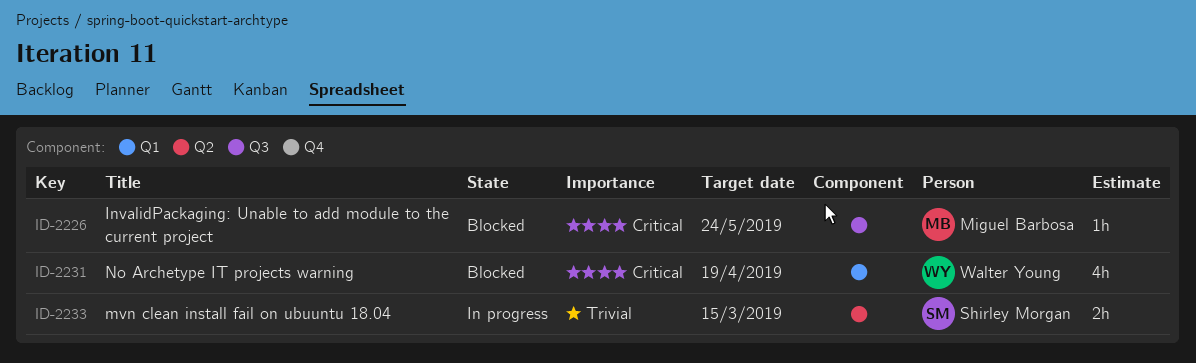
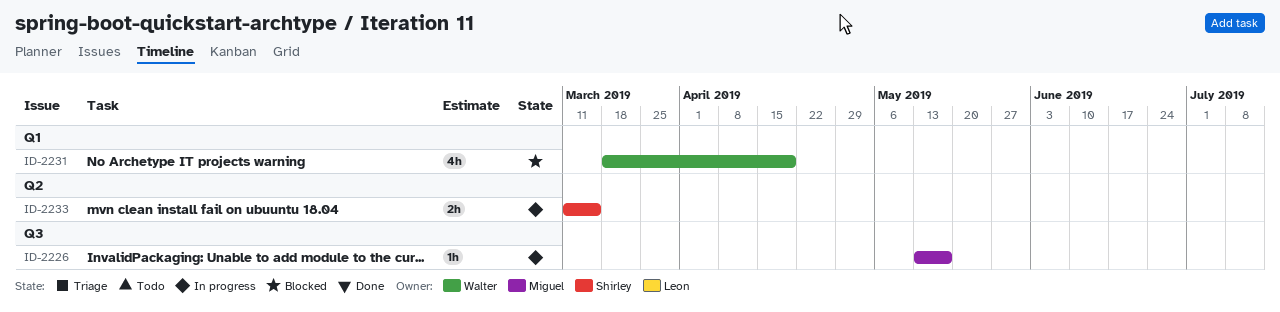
ID-2226, status: Blocked -> In progress
ID-2226, due: May 24 -> May 17

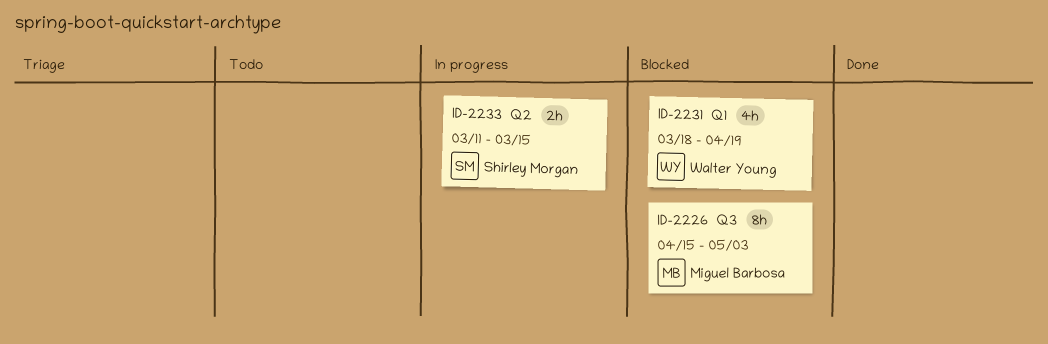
ID-2226, status: In progress -> Blocked
ID-2226, estimate: 1h -> 8h
ID-2226, start: May 13 -> Apr 15
ID-2226, due: May 17 -> May 3

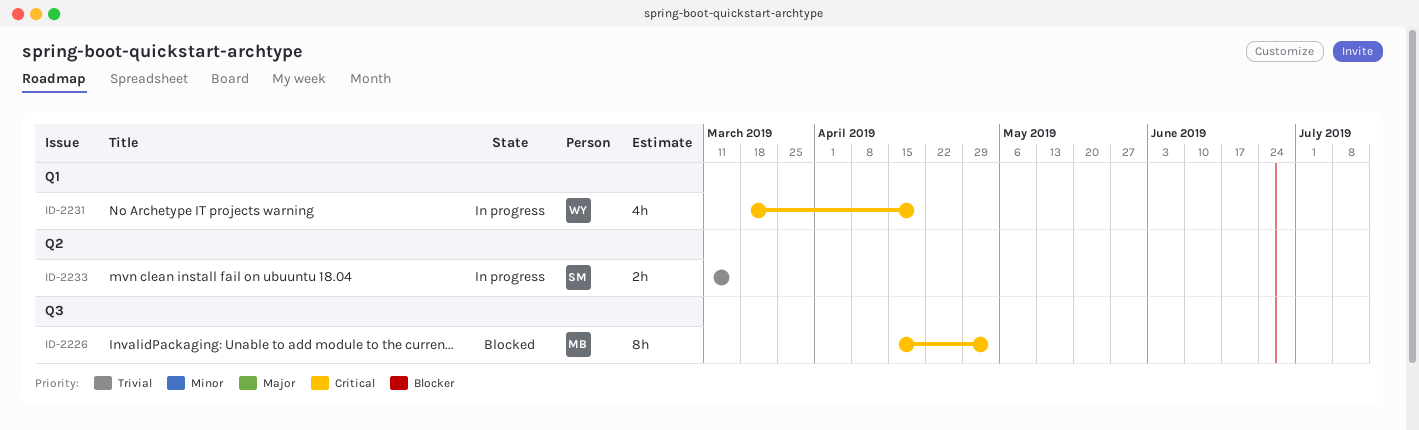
ID-2231, status: Blocked -> In progress

